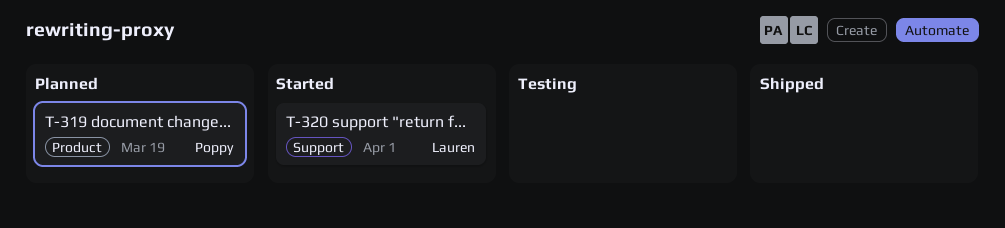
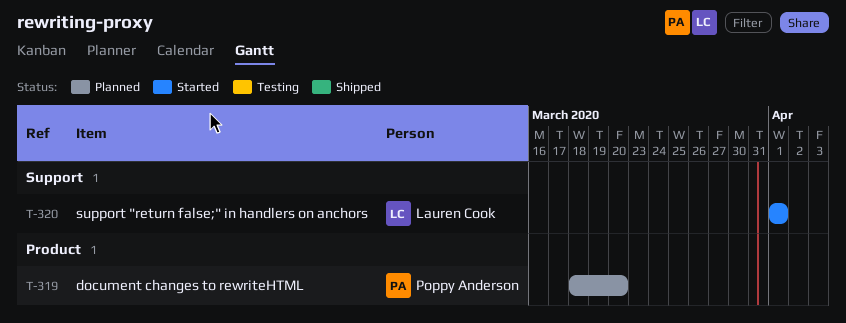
T-319, due: Mar 19 -> Mar 20

